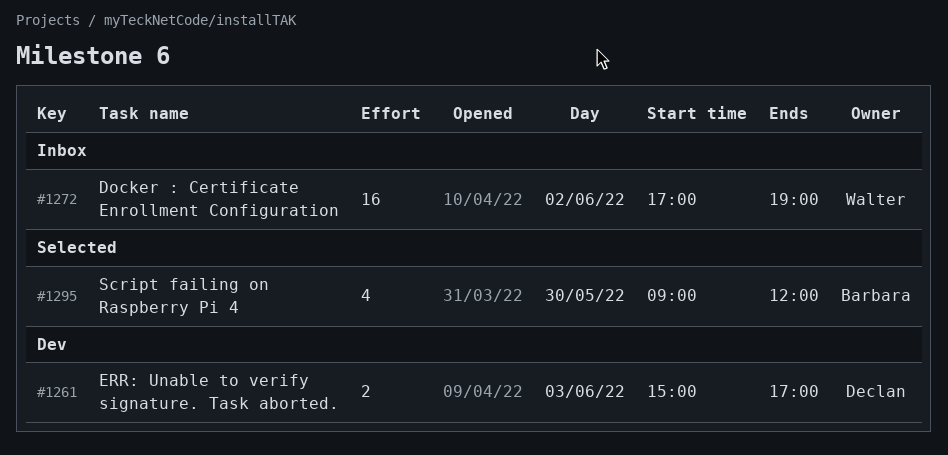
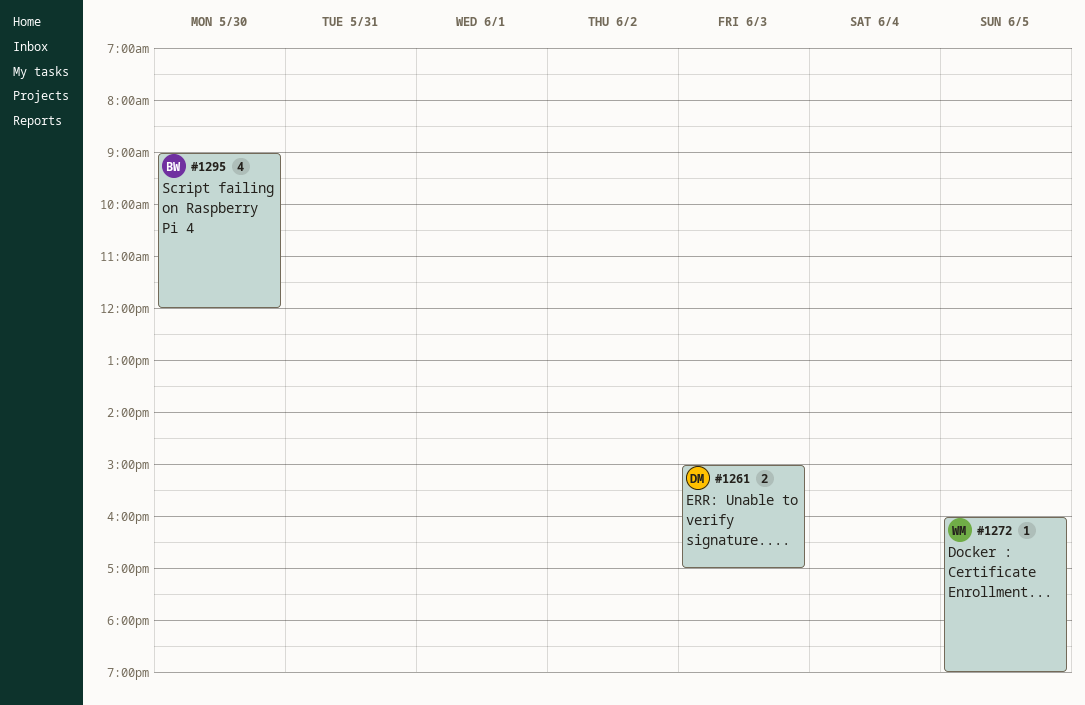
#1272, estimate: 16 -> 1
#1272, day: Jun 2 -> Jun 5
#1272, begins: 17:00 -> 16:00

